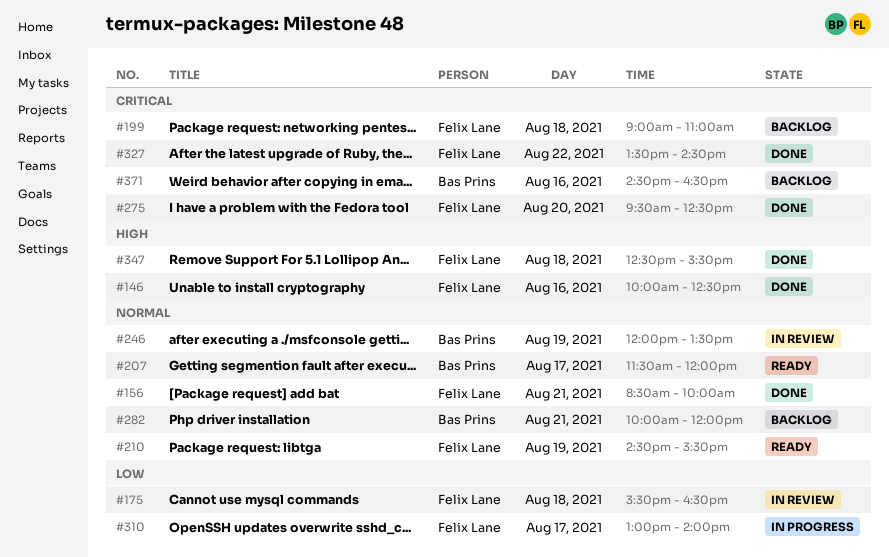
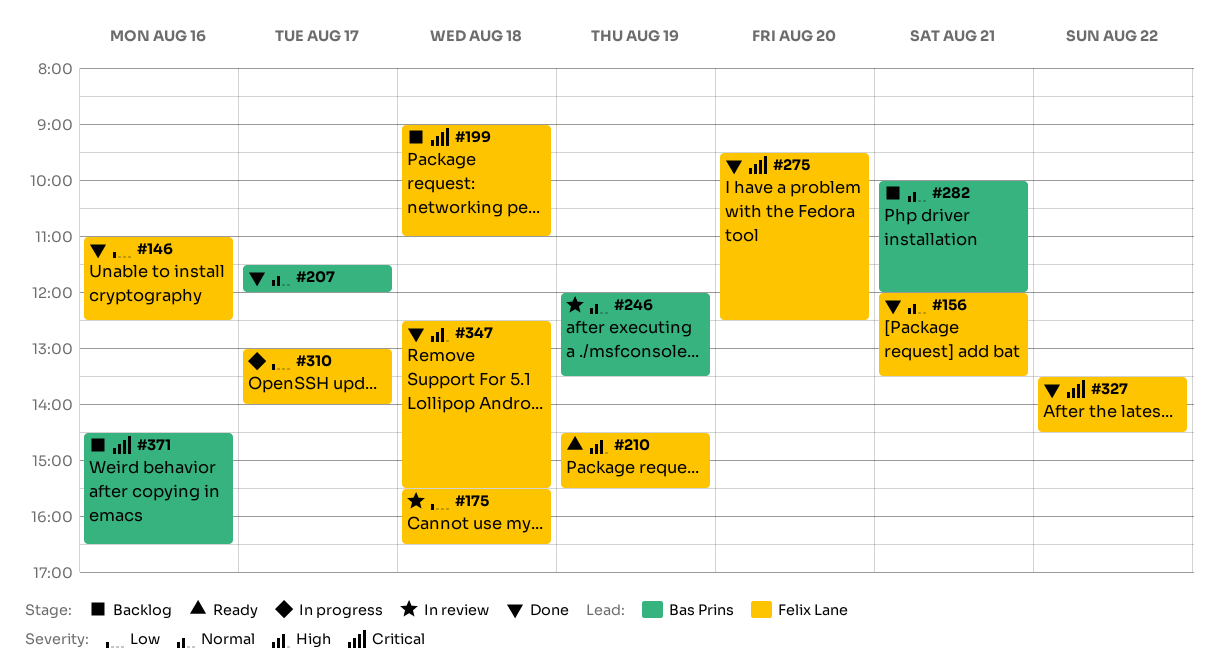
#146, priority: High -> Low
#146, begins: 10:00 -> 11:00
#156, begins: 08:30 -> 12:00
#156, ends: 10:00 -> 13:30
#207, status: Ready -> Done
#210, priority: Normal -> High

